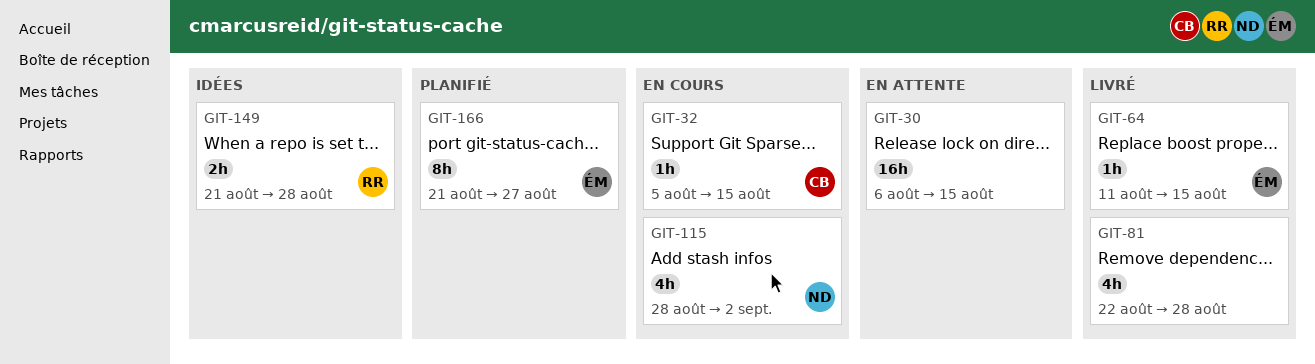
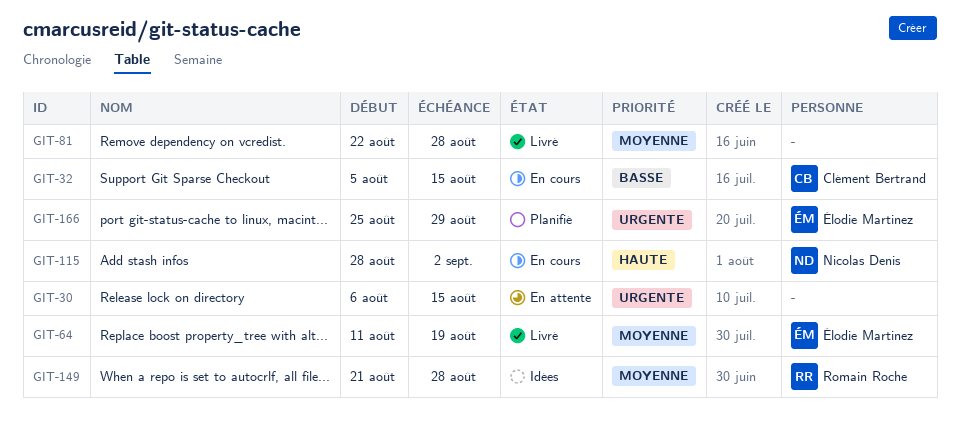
GIT-64, due: Aug 15 -> Aug 19
GIT-166, start: Aug 21 -> Aug 25
GIT-166, due: Aug 27 -> Aug 29

